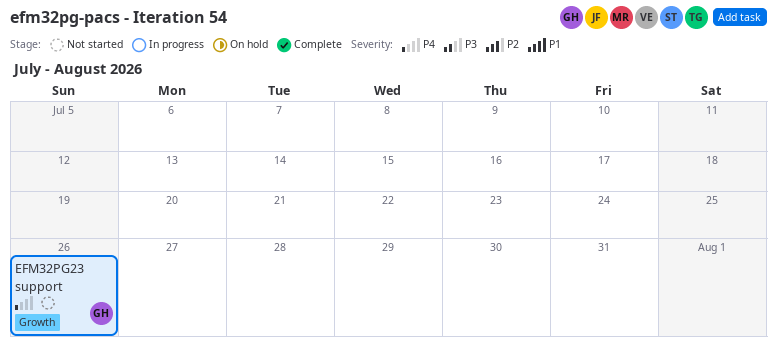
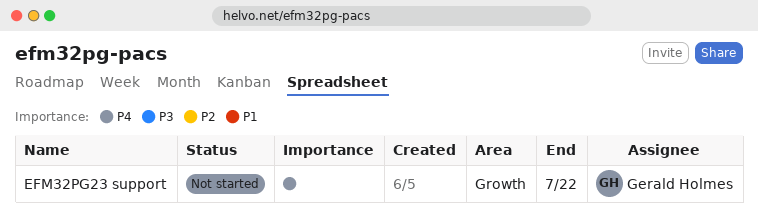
EFM32PG23 support, due: Jul 26 -> Jul 22

